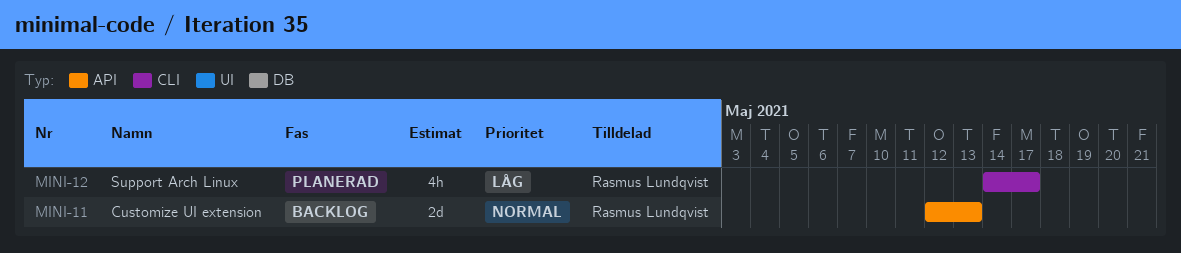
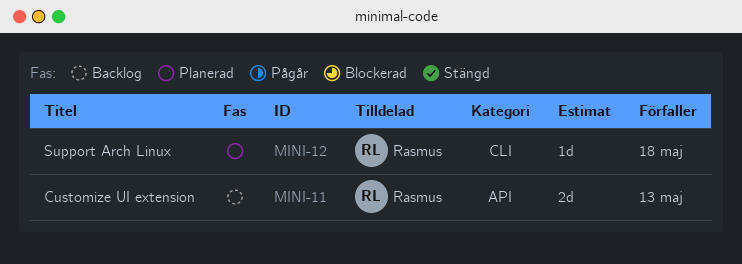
MINI-12, estimate: 4h -> 1d
MINI-12, due: May 17 -> May 18

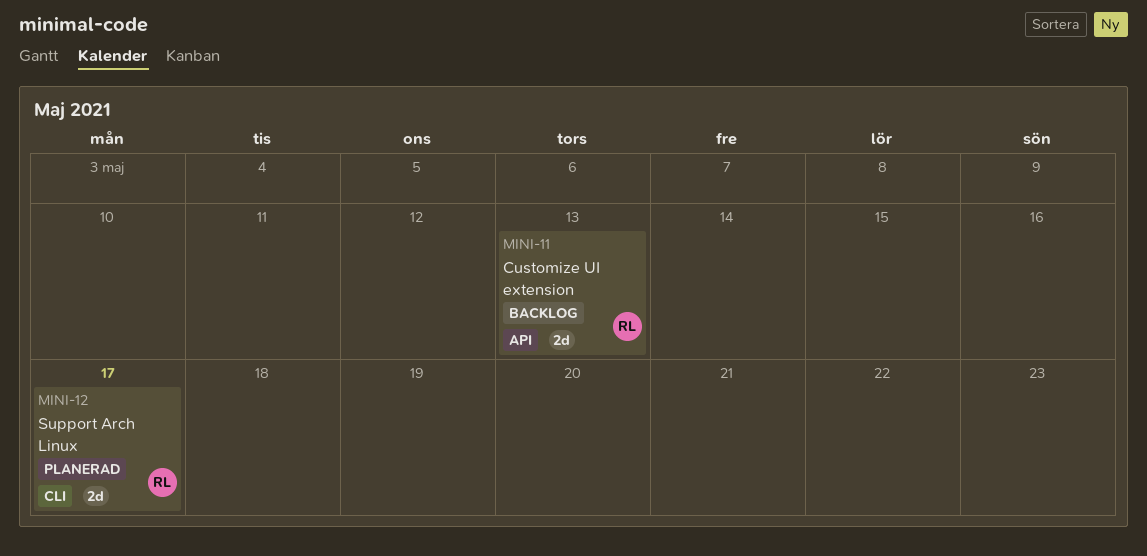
MINI-12, estimate: 1d -> 2d
MINI-12, due: May 18 -> May 17

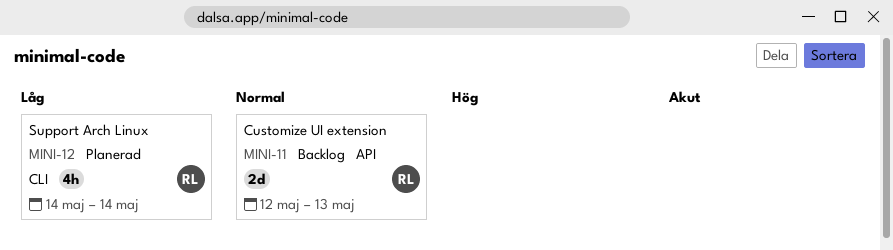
MINI-12, estimate: 2d -> 4h
MINI-12, due: May 17 -> May 14

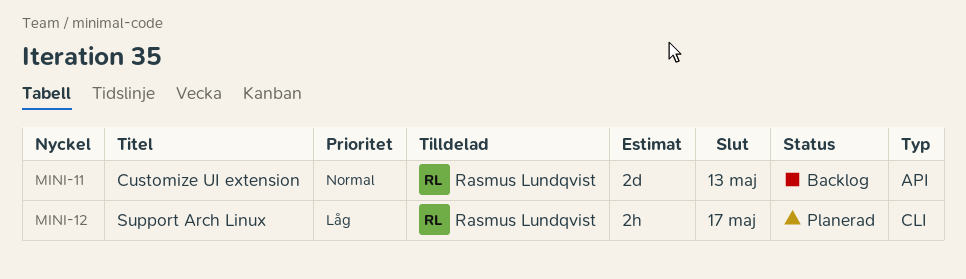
MINI-12, estimate: 4h -> 2h
MINI-12, due: May 14 -> May 17

